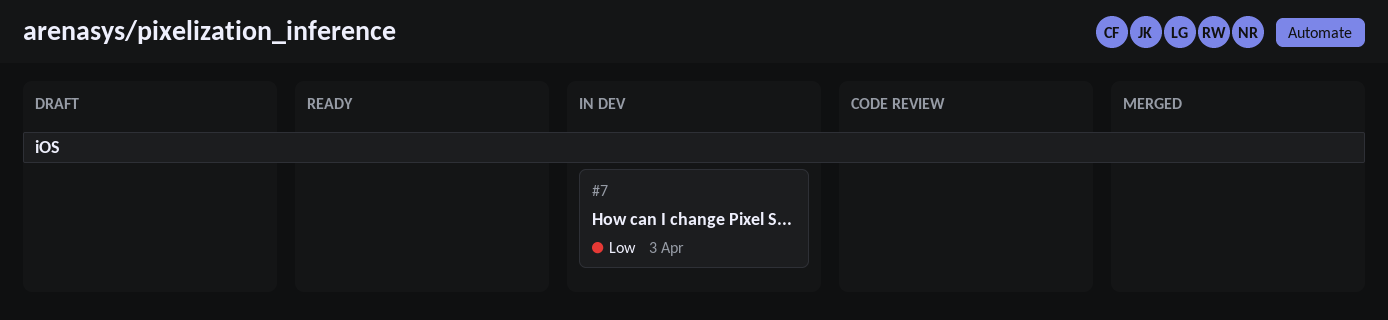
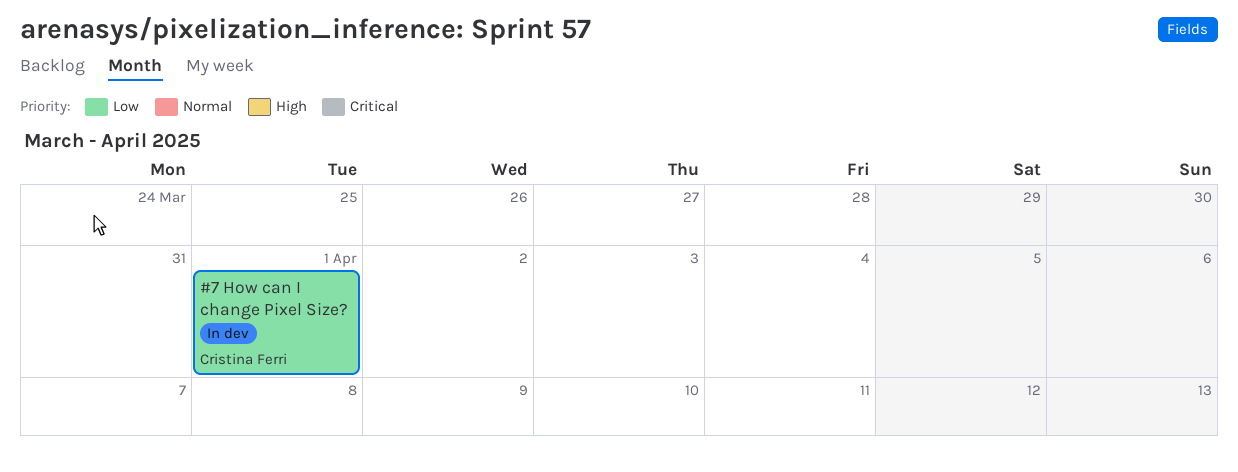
#7, due: Apr 3 -> Apr 1

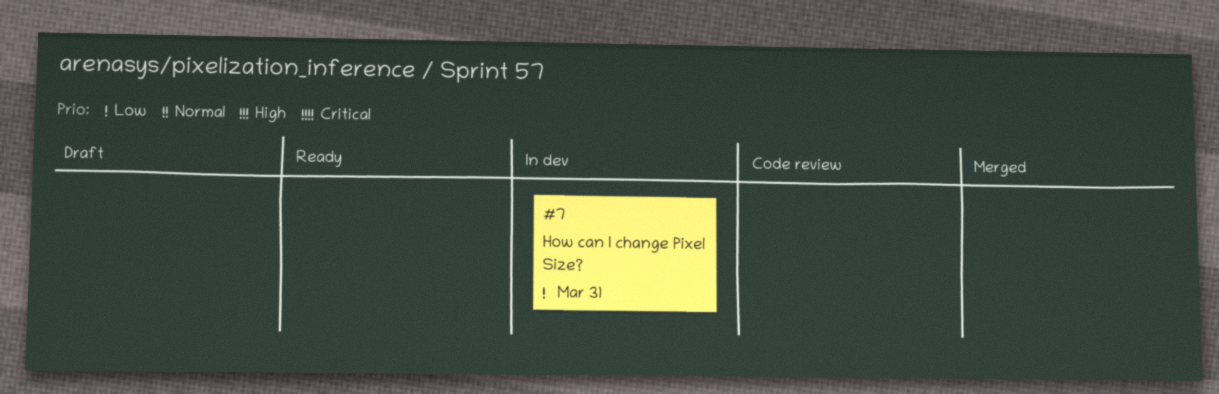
#7, due: Apr 1 -> Mar 31

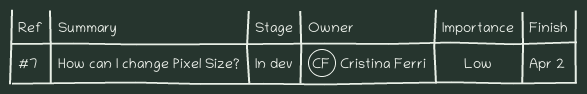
#7, due: Mar 31 -> Apr 2

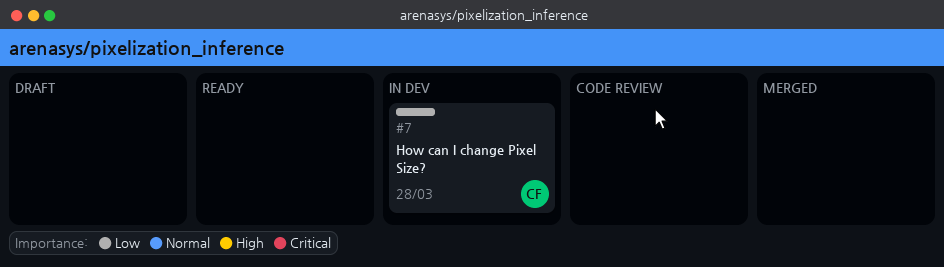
#7, due: Apr 2 -> Mar 28

